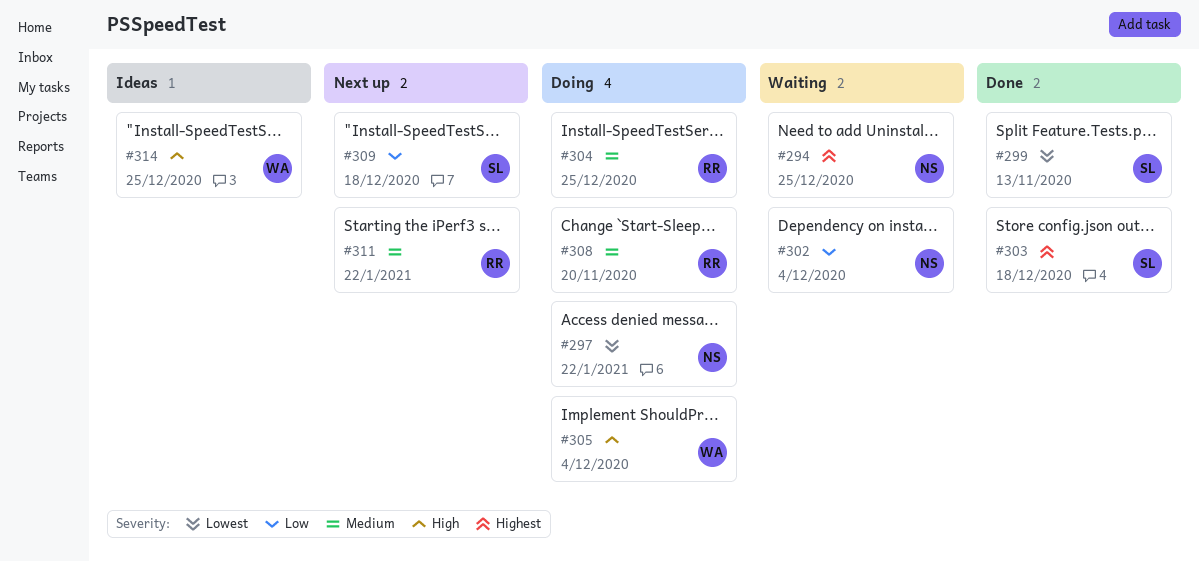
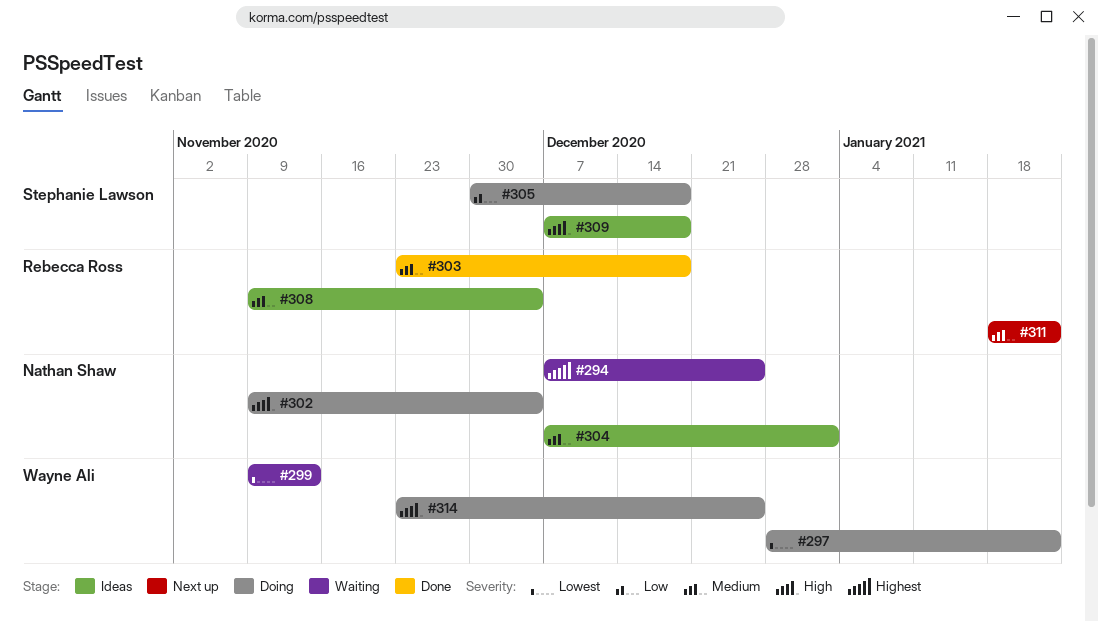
#297, owner: Nathan Shaw -> Wayne Ali
#299, status: Done -> Waiting
#299, owner: Stephanie Lawson -> Wayne Ali
#302, status: Waiting -> Doing
#302, priority: Low -> High
#303, owner: Stephanie Lawson -> Rebecca Ross
#303, priority: Highest -> Medium
#304, status: Doing -> Ideas
#304, owner: Rebecca Ross -> Nathan Shaw
#304, due: Dec 25 -> Jan 1
#305, owner: Wayne Ali -> Stephanie Lawson
#305, priority: High -> Low
#305, due: Dec 4 -> Dec 18
#308, status: Doing -> Ideas
#308, due: Nov 20 -> Dec 4
#309, status: Next up -> Ideas
#309, priority: Low -> High
#314, status: Ideas -> Doing

